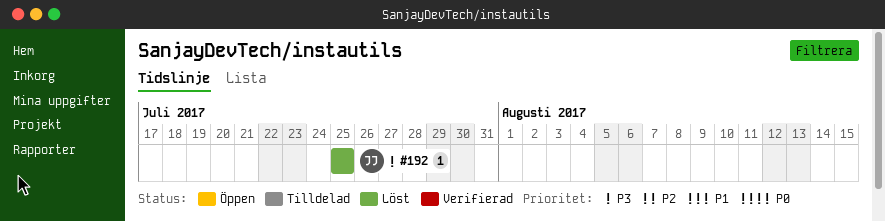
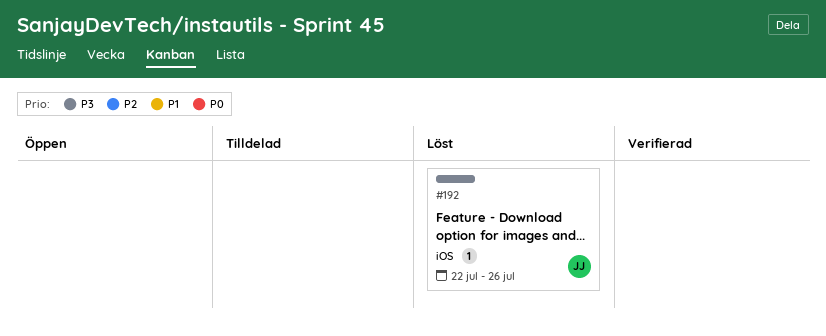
#192, start: Jul 25 -> Jul 22
#192, due: Jul 25 -> Jul 26

